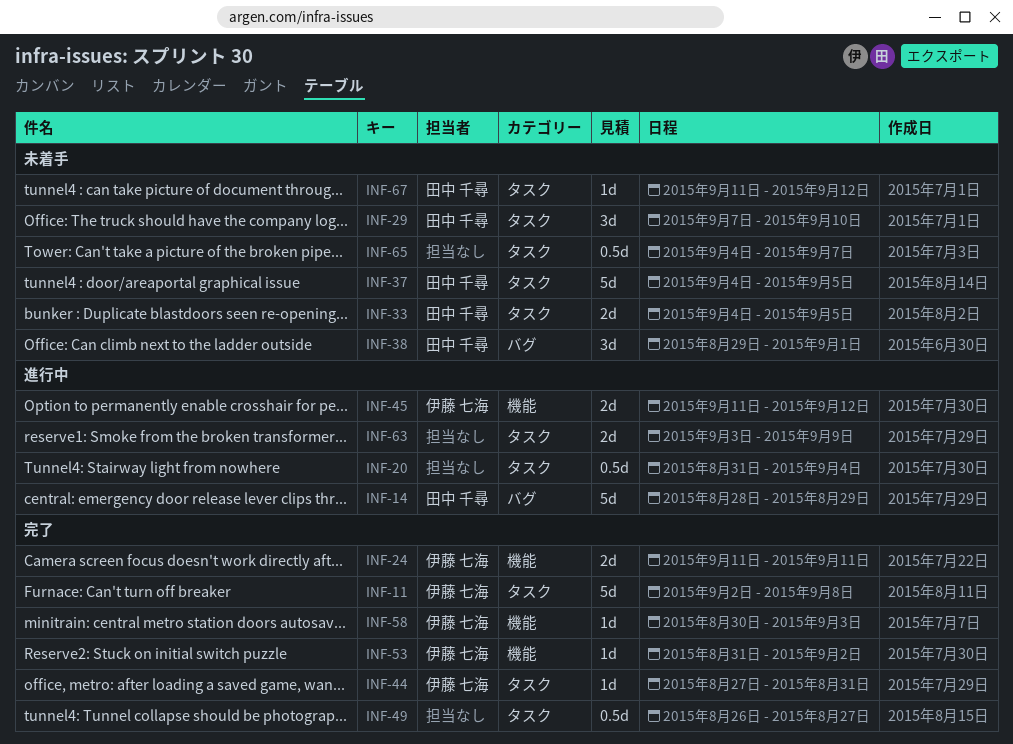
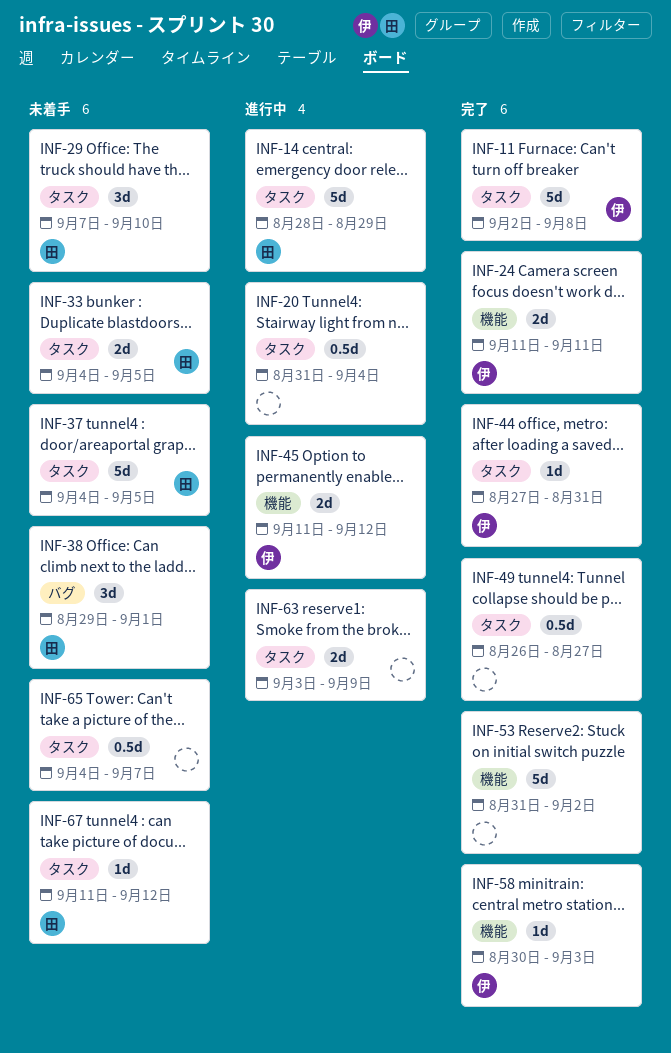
INF-14, label: バグ -> タスク
INF-53, owner: 伊藤 七海 -> none
INF-53, estimate: 1d -> 5d

